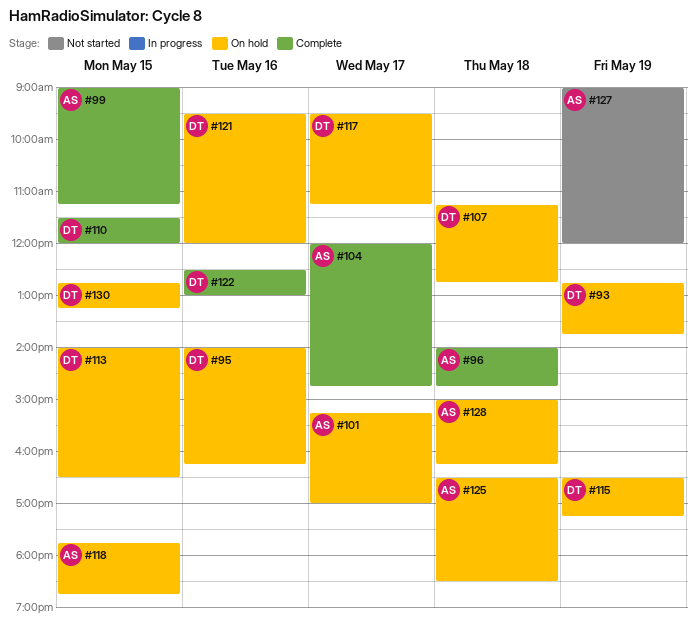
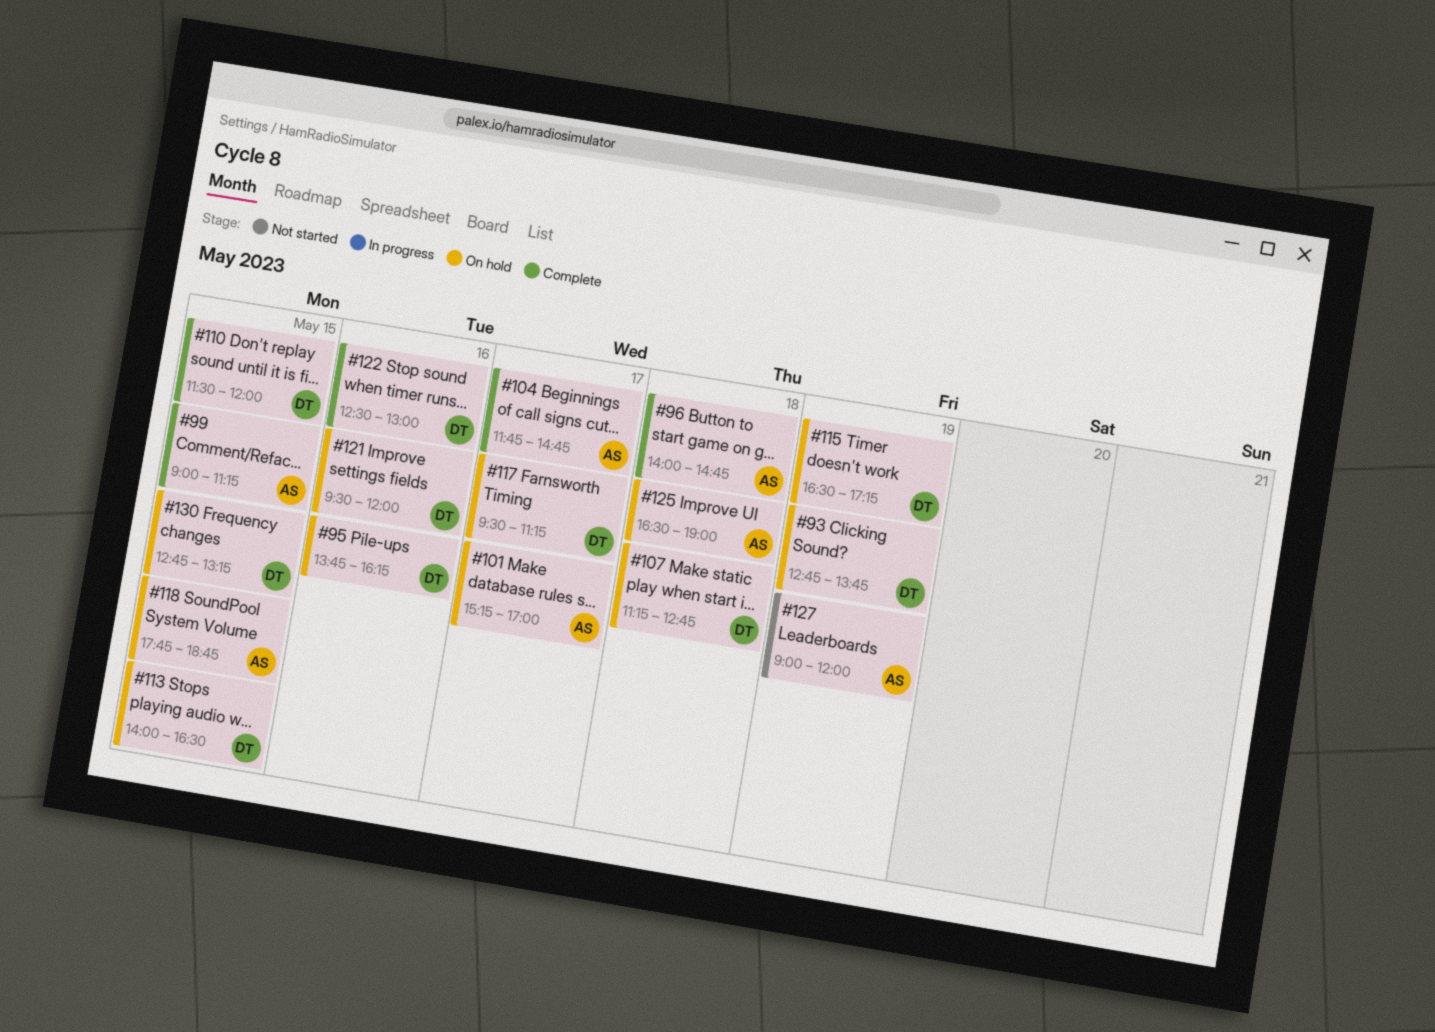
#95, begins: 14:00 -> 13:45
#104, begins: 12:00 -> 11:45
#125, ends: 18:30 -> 19:00
#128: present -> none

